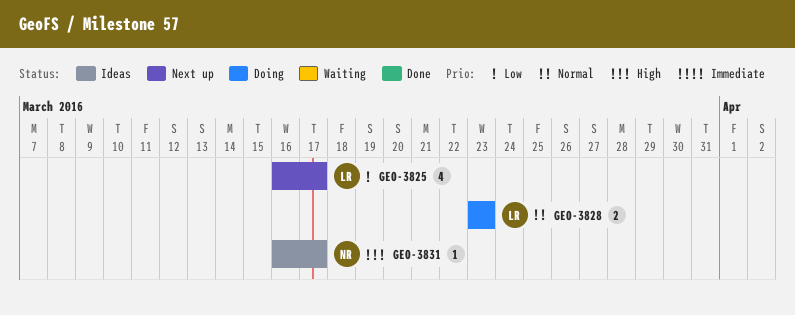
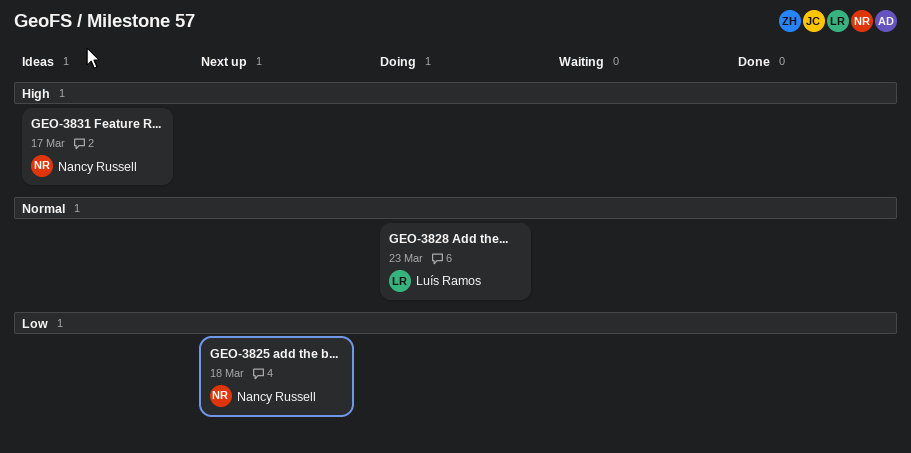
GEO-3825, owner: Luís Ramos -> Nancy Russell
GEO-3825, due: Mar 17 -> Mar 18

